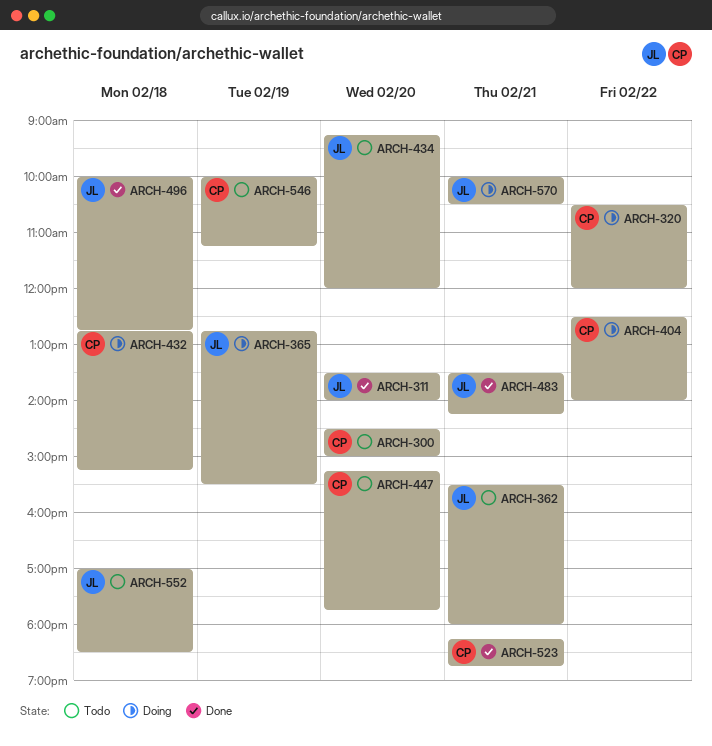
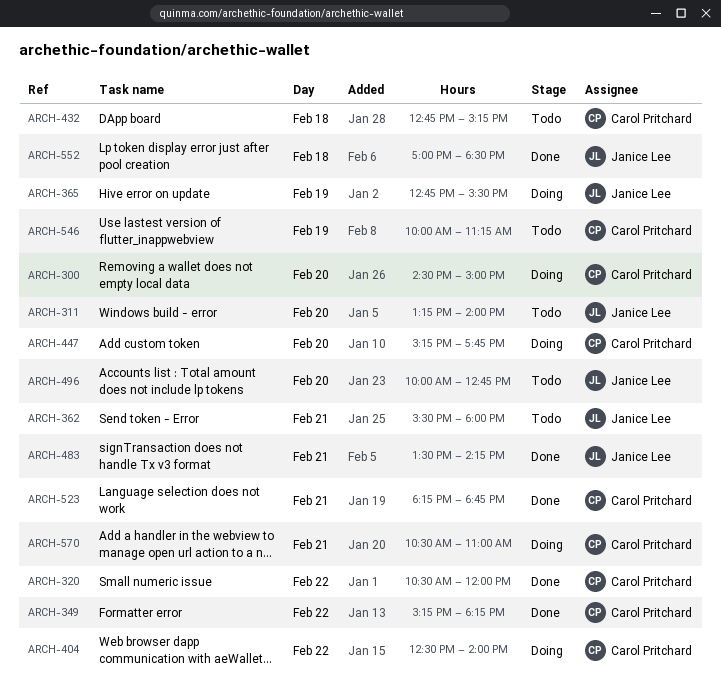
ARCH-300, status: Todo -> Doing
ARCH-311, status: Done -> Todo
ARCH-311, begins: 13:30 -> 13:15
ARCH-320, status: Doing -> Done
ARCH-349: none -> present
ARCH-432, status: Doing -> Todo
ARCH-434: present -> none
ARCH-447, status: Todo -> Doing
ARCH-496, status: Done -> Todo
ARCH-496, day: Feb 18 -> Feb 20
ARCH-552, status: Todo -> Done
ARCH-570, owner: Janice Lee -> Carol Pritchard
ARCH-570, begins: 10:00 -> 10:30
ARCH-570, ends: 10:30 -> 11:00

